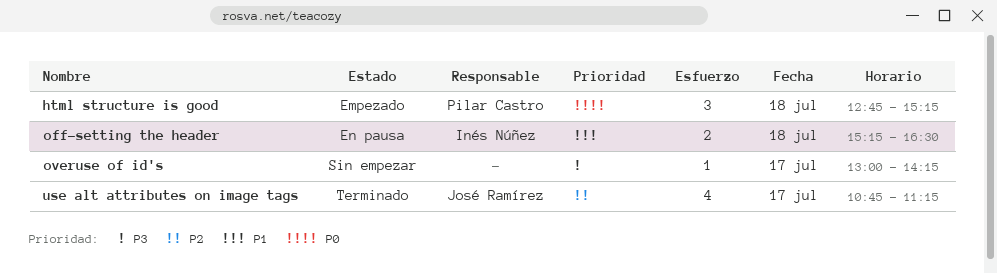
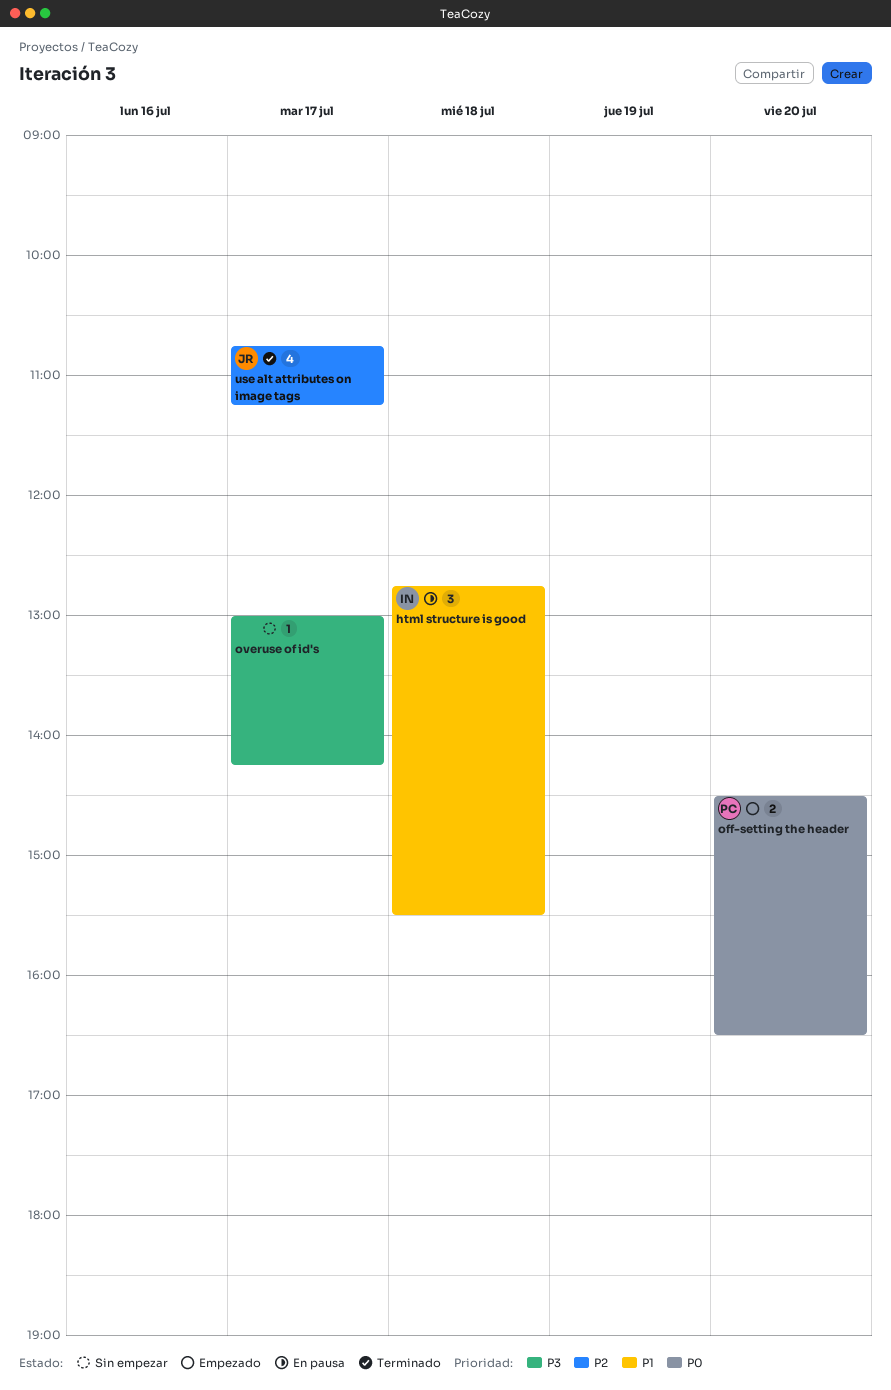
html structure is good, status: Empezado -> En pausa
html structure is good, owner: Pilar Castro -> Inés Núñez
html structure is good, priority: P0 -> P1
html structure is good, ends: 15:15 -> 15:30
off-setting the header, status: En pausa -> Empezado
off-setting the header, owner: Inés Núñez -> Pilar Castro
off-setting the header, priority: P1 -> P0
off-setting the header, day: Jul 18 -> Jul 20
off-setting the header, begins: 15:15 -> 14:30

